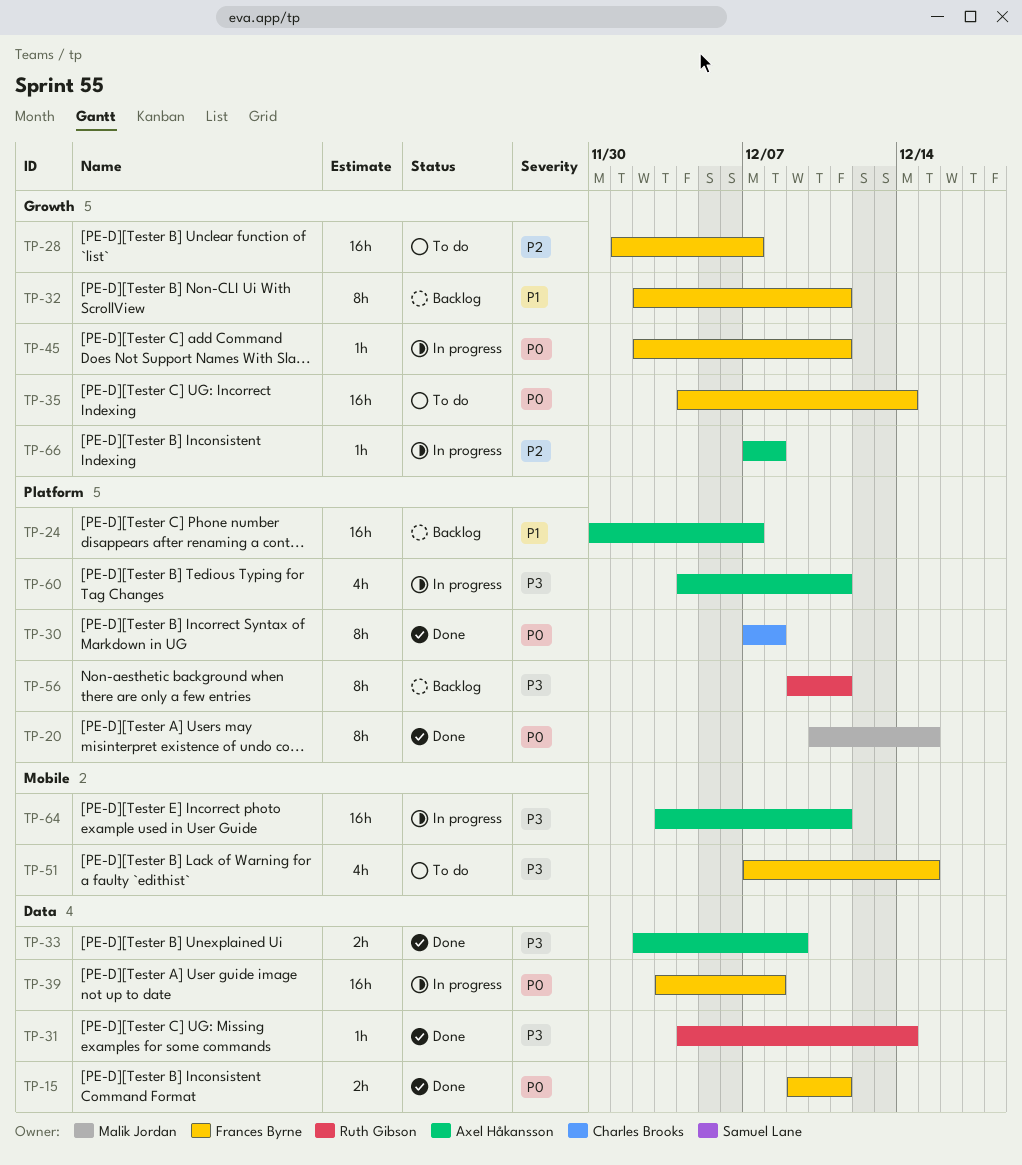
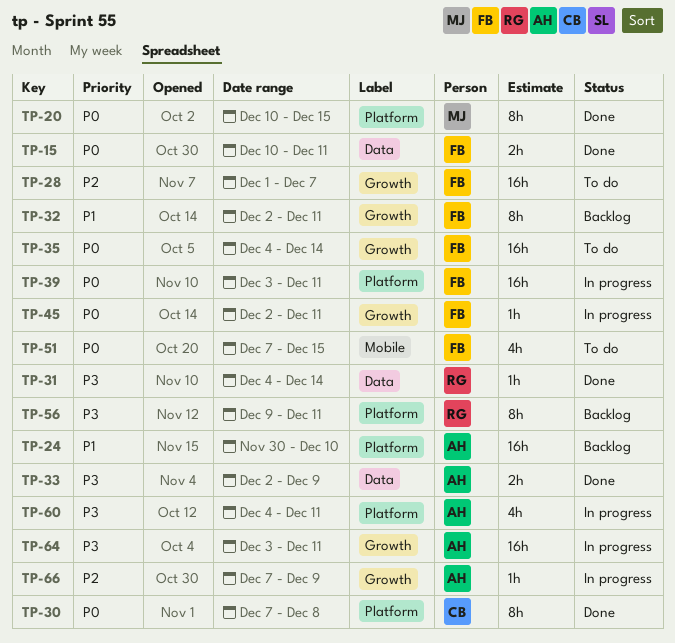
TP-15, start: Dec 9 -> Dec 10
TP-24, due: Dec 7 -> Dec 10
TP-39, label: Data -> Platform
TP-39, due: Dec 8 -> Dec 11
TP-51, priority: P3 -> P0
TP-64, label: Mobile -> Growth
TP-66, due: Dec 8 -> Dec 9

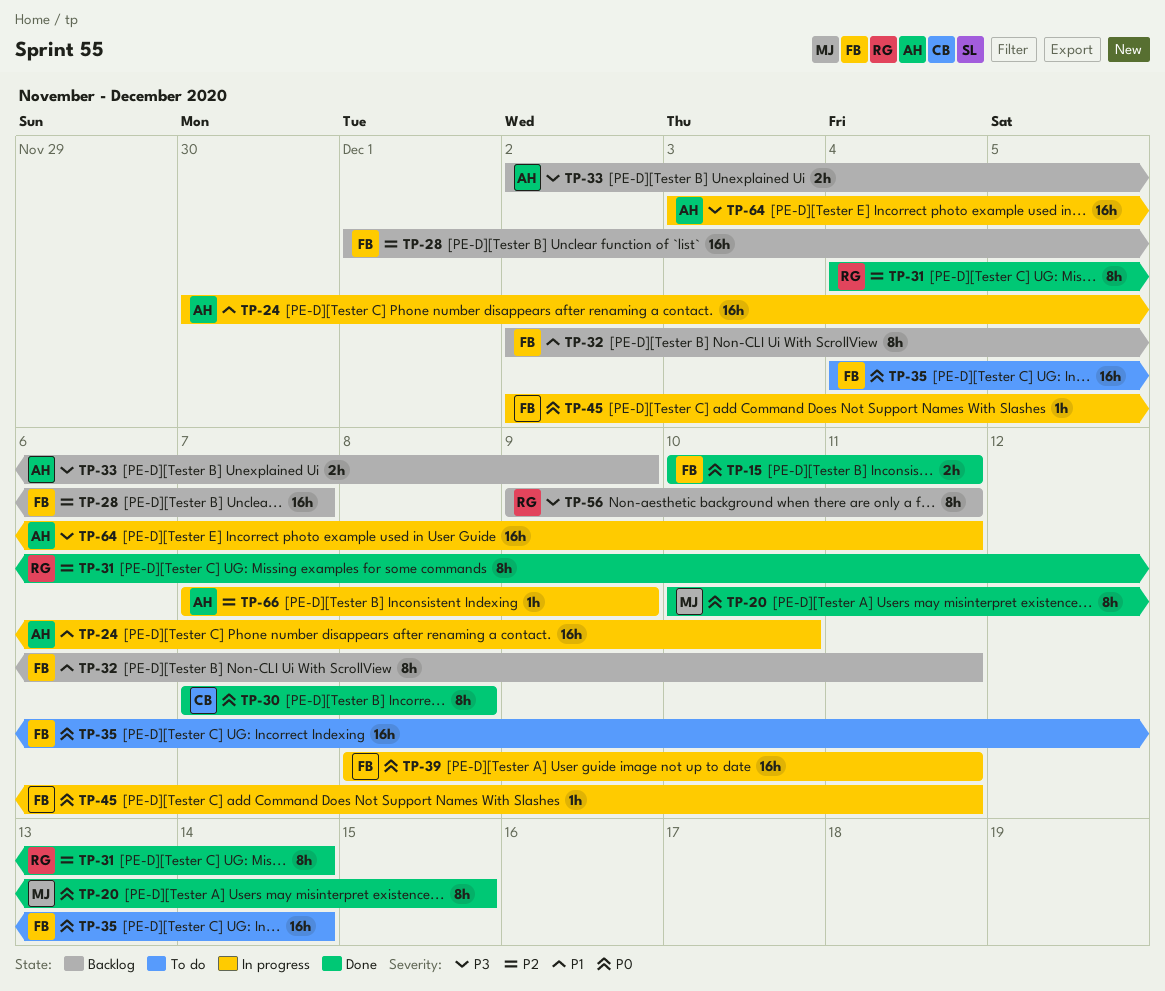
TP-24, status: Backlog -> In progress
TP-28, status: To do -> Backlog
TP-31, priority: P3 -> P2
TP-31, estimate: 1h -> 8h
TP-33, status: Done -> Backlog
TP-39, start: Dec 3 -> Dec 8
TP-51: present -> none
TP-60: present -> none

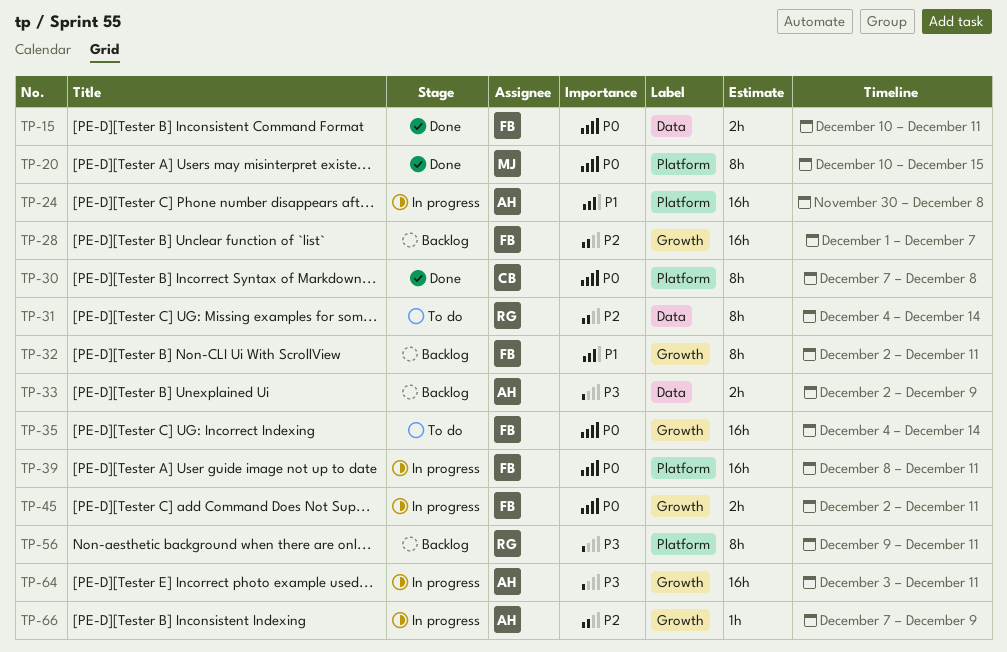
TP-24, due: Dec 10 -> Dec 8
TP-31, status: Done -> To do
TP-45, estimate: 1h -> 2h

